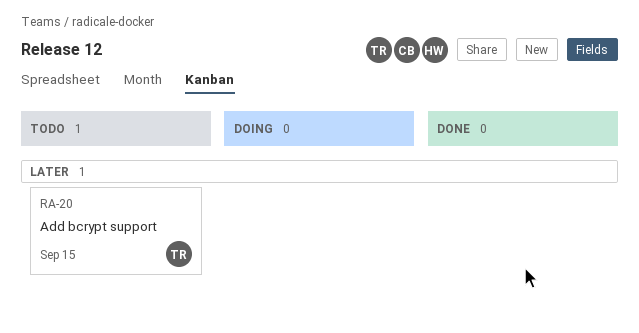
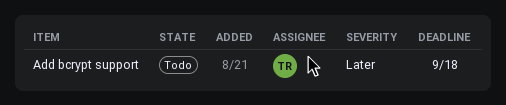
Add bcrypt support, due: Sep 15 -> Sep 18

